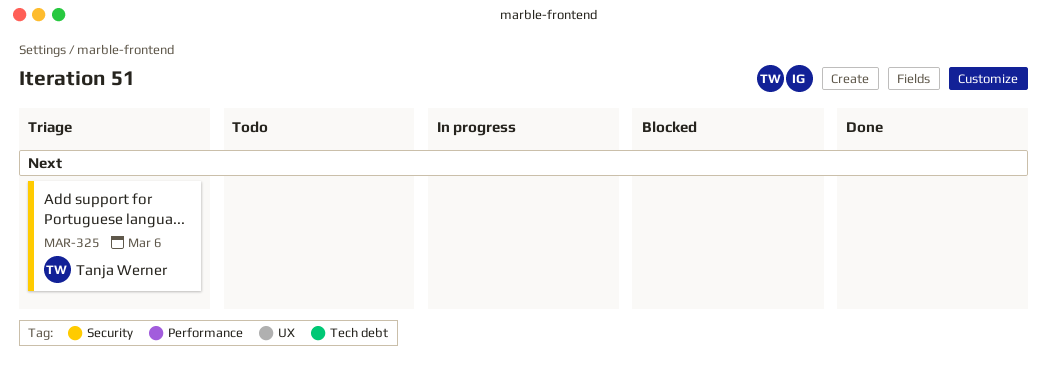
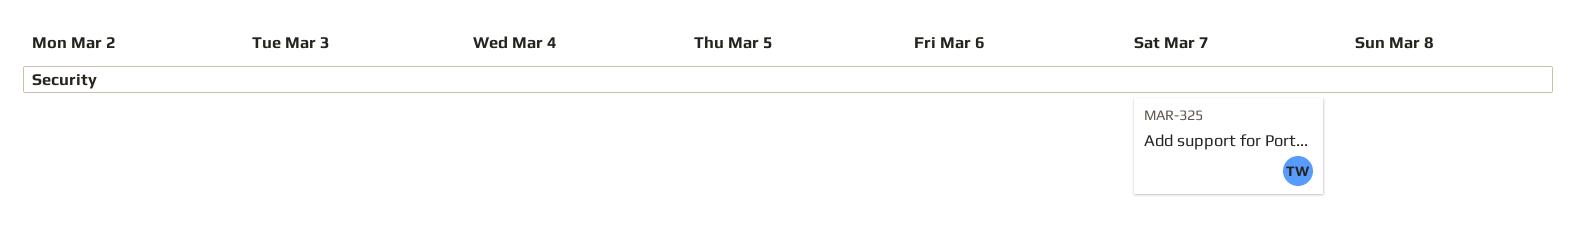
MAR-325, due: Mar 6 -> Mar 7

